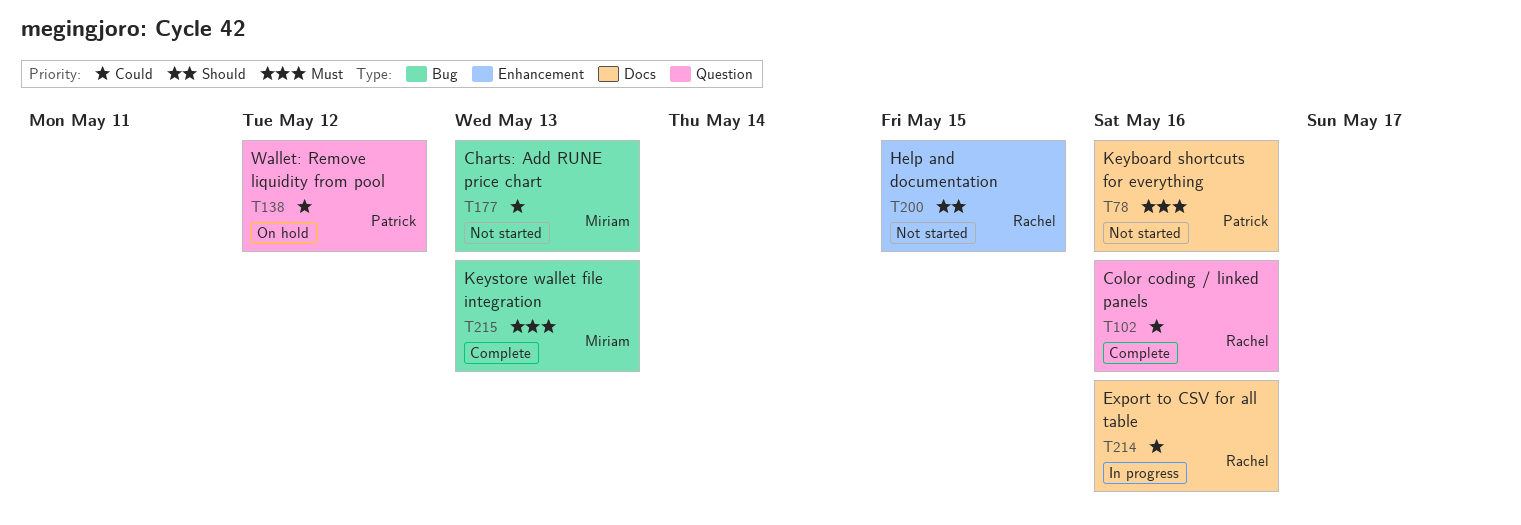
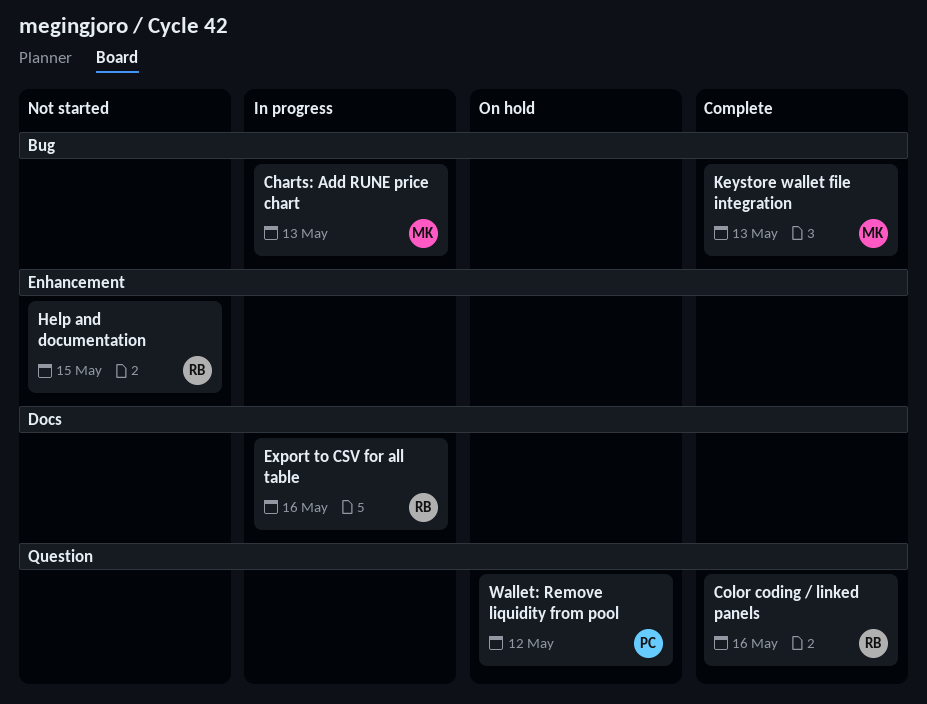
Charts: Add RUNE price chart, status: Not started -> In progress
Keyboard shortcuts for everything: present -> none

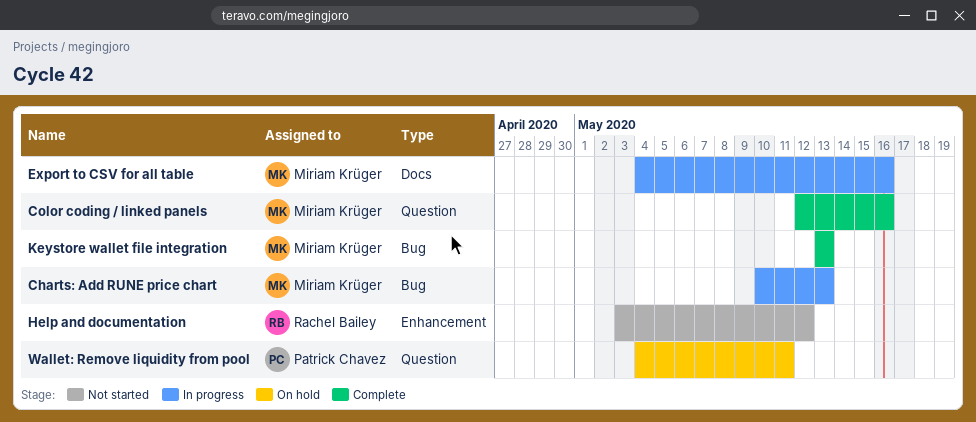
Color coding / linked panels, owner: Rachel Bailey -> Miriam Krüger
Export to CSV for all table, owner: Rachel Bailey -> Miriam Krüger
Help and documentation, due: May 15 -> May 12
Wallet: Remove liquidity from pool, due: May 12 -> May 11

